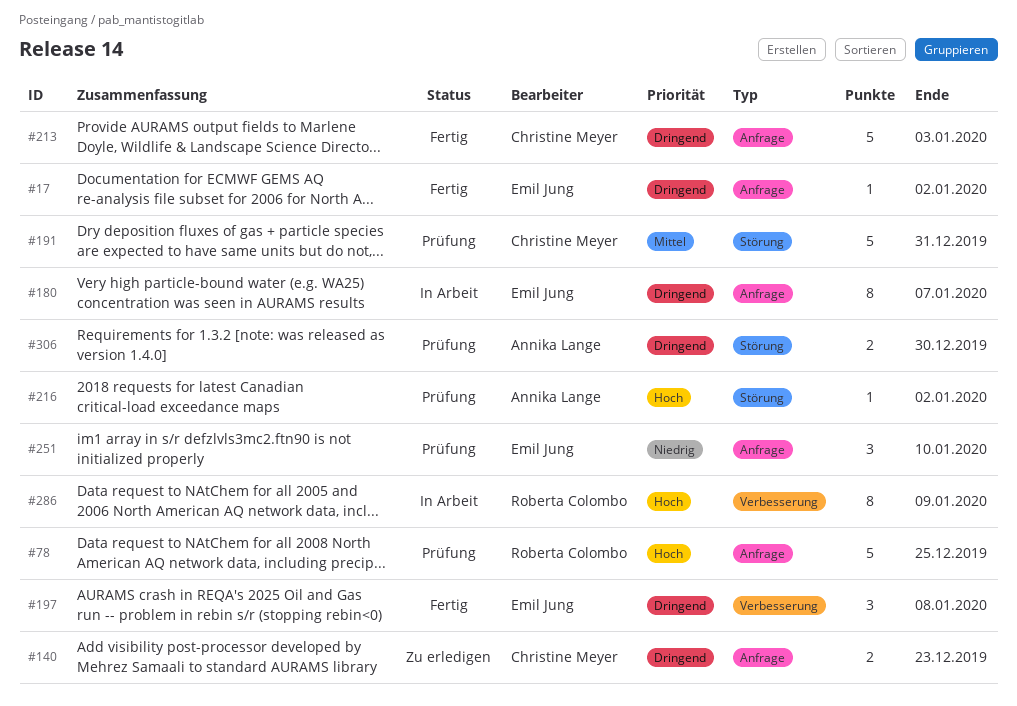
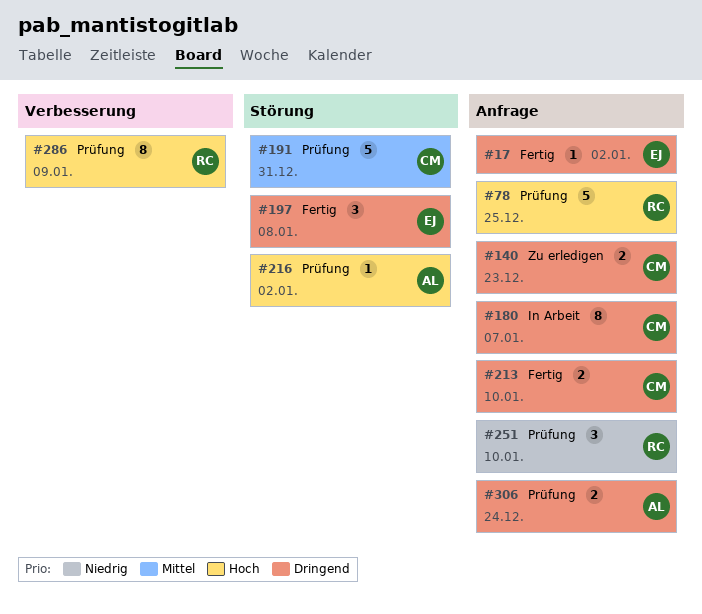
#180, owner: Emil Jung -> Christine Meyer
#197, label: Verbesserung -> Störung
#213, estimate: 5 -> 2
#213, due: Jan 3 -> Jan 10
#251, owner: Emil Jung -> Roberta Colombo
#286, status: In Arbeit -> Prüfung
#306, label: Störung -> Anfrage
#306, due: Dec 30 -> Dec 24

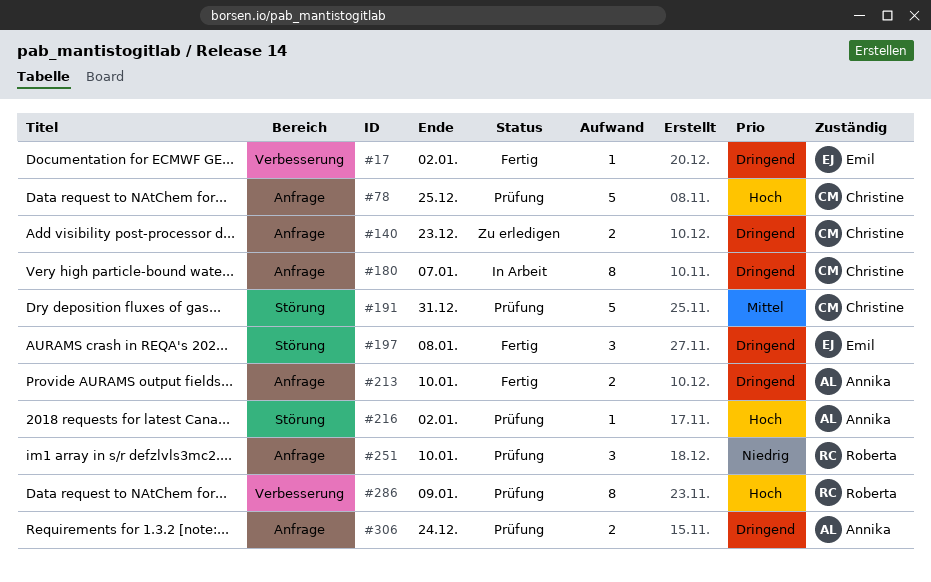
#17, label: Anfrage -> Verbesserung
#78, owner: Roberta -> Christine
#213, owner: Christine -> Annika

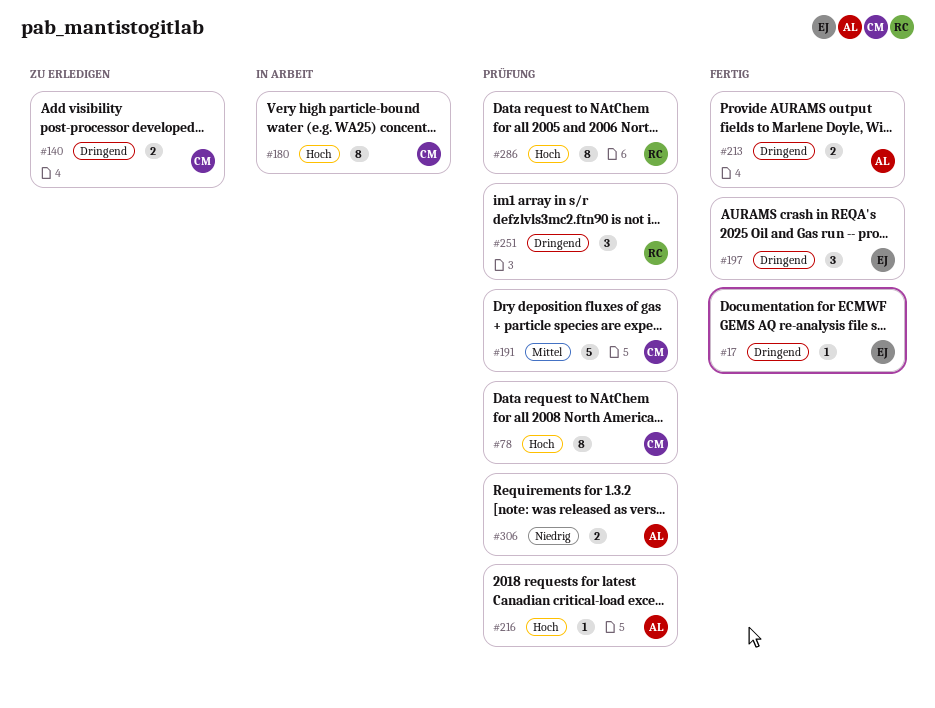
#78, estimate: 5 -> 8
#180, priority: Dringend -> Hoch
#251, priority: Niedrig -> Dringend
#306, priority: Dringend -> Niedrig

